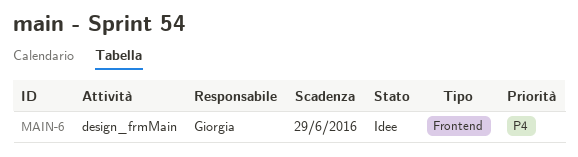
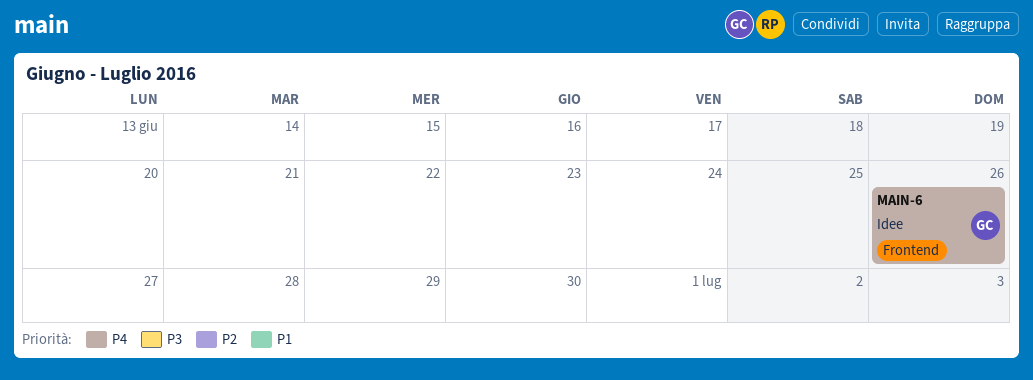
MAIN-6, due: Jun 29 -> Jun 26

